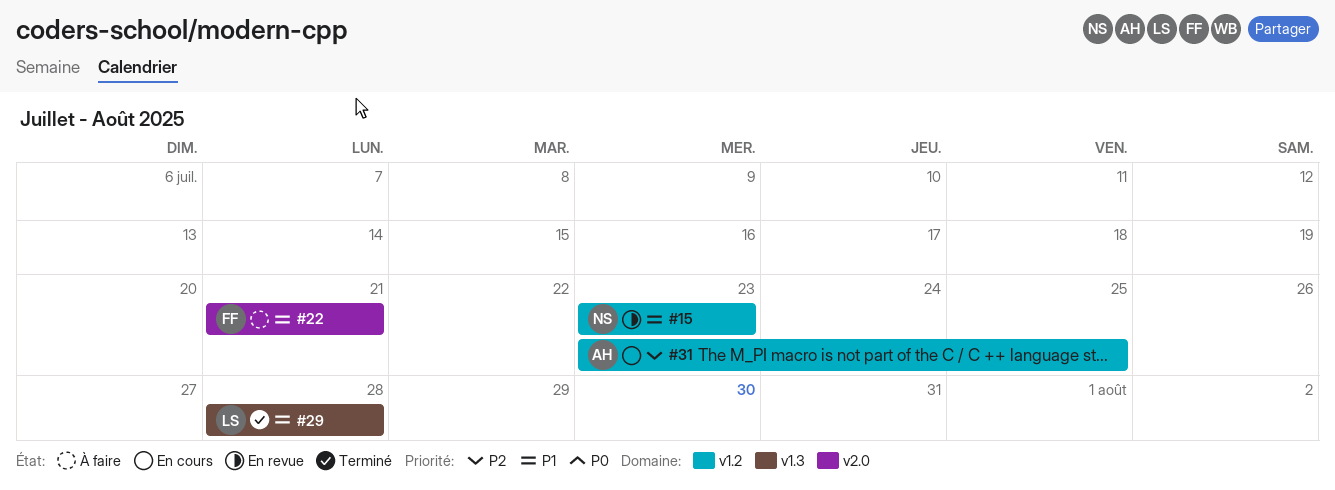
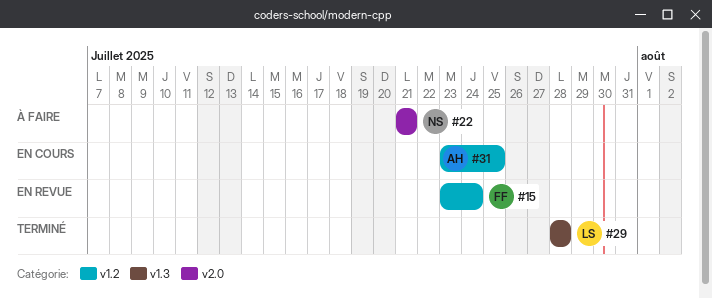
#15, owner: NS -> FF
#15, due: Jul 23 -> Jul 24
#22, owner: FF -> NS

